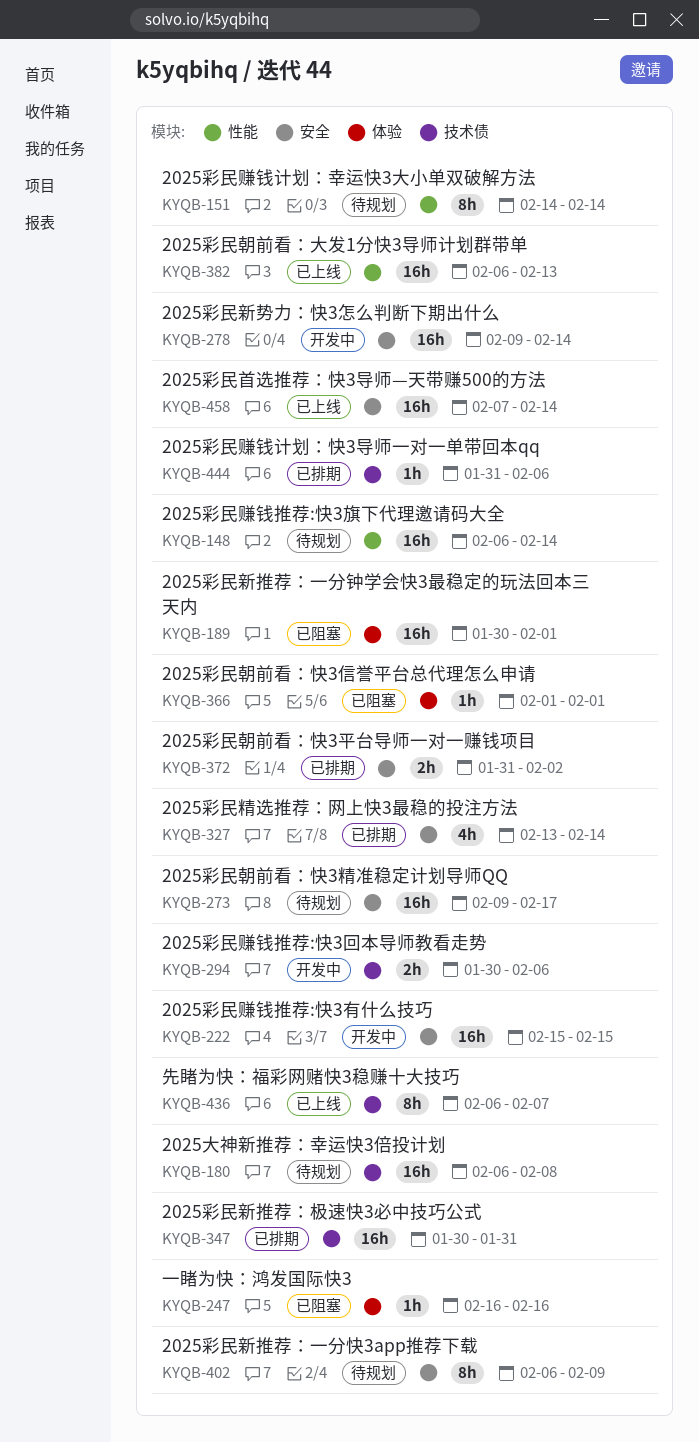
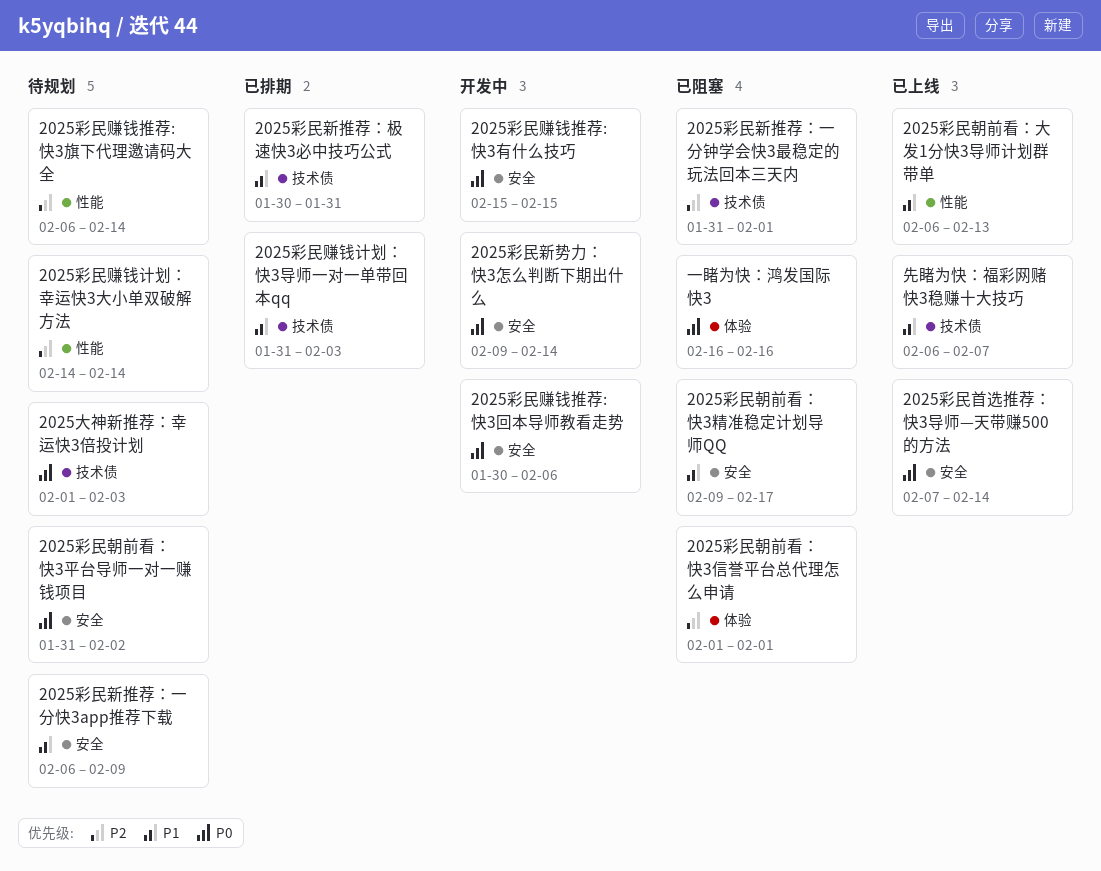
2025大神新推荐：幸运快3倍投计划, start: Feb 6 -> Feb 1
2025大神新推荐：幸运快3倍投计划, due: Feb 8 -> Feb 3
2025彩民新推荐：一分钟学会快3最稳定的玩法回本三天内, label: 体验 -> 技术债
2025彩民新推荐：一分钟学会快3最稳定的玩法回本三天内, start: Jan 30 -> Jan 31
2025彩民朝前看：快3平台导师一对一赚钱项目, status: 已排期 -> 待规划
2025彩民朝前看：快3精准稳定计划导师QQ, status: 待规划 -> 已阻塞
2025彩民精选推荐：网上快3最稳的投注方法: present -> none
2025彩民赚钱推荐:快3回本导师教看走势, label: 技术债 -> 安全
2025彩民赚钱计划：快3导师一对一单带回本qq, due: Feb 6 -> Feb 3

